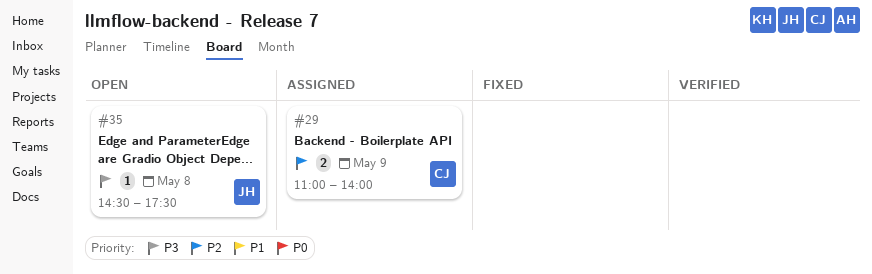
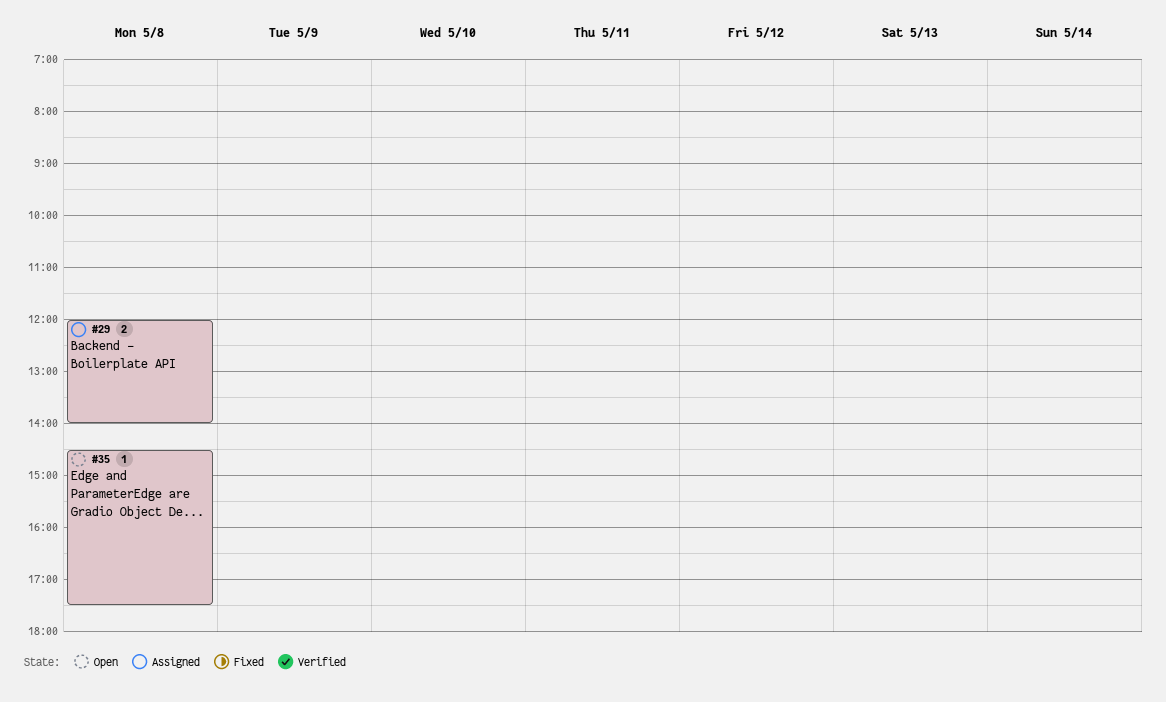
#29, day: May 9 -> May 8
#29, begins: 11:00 -> 12:00

